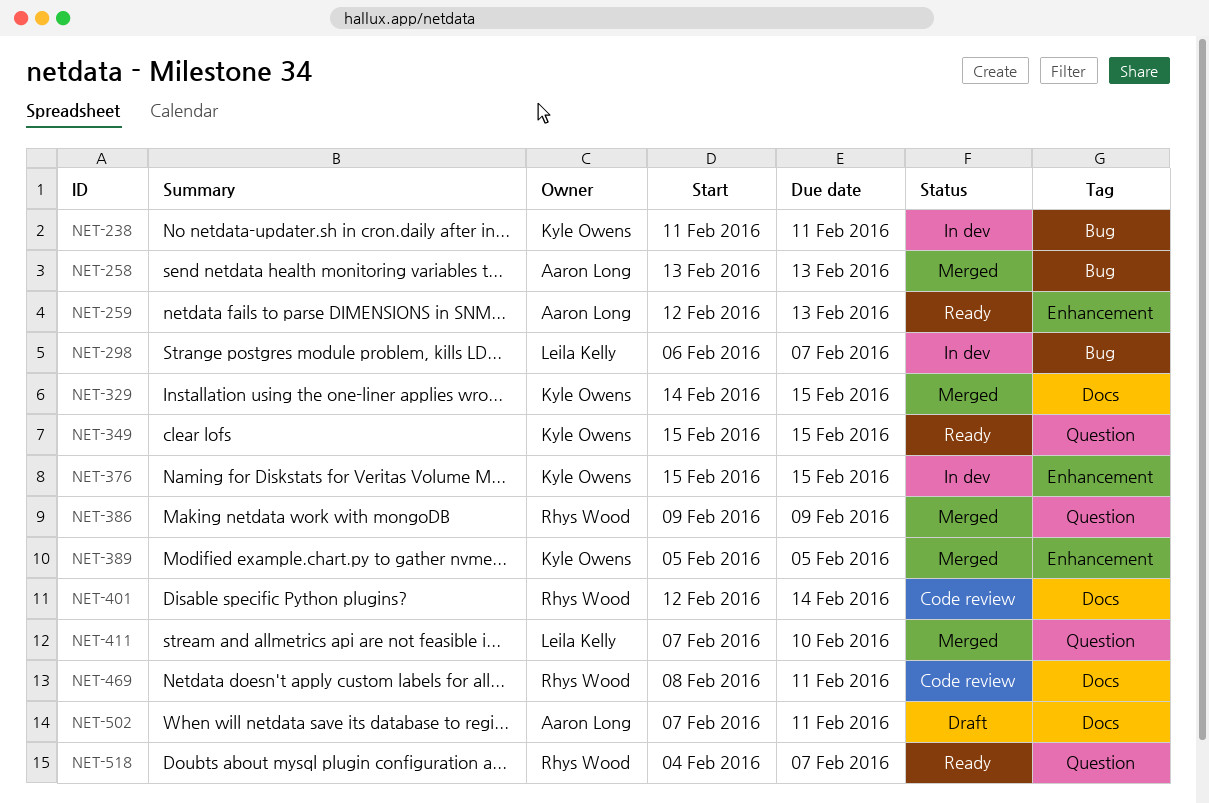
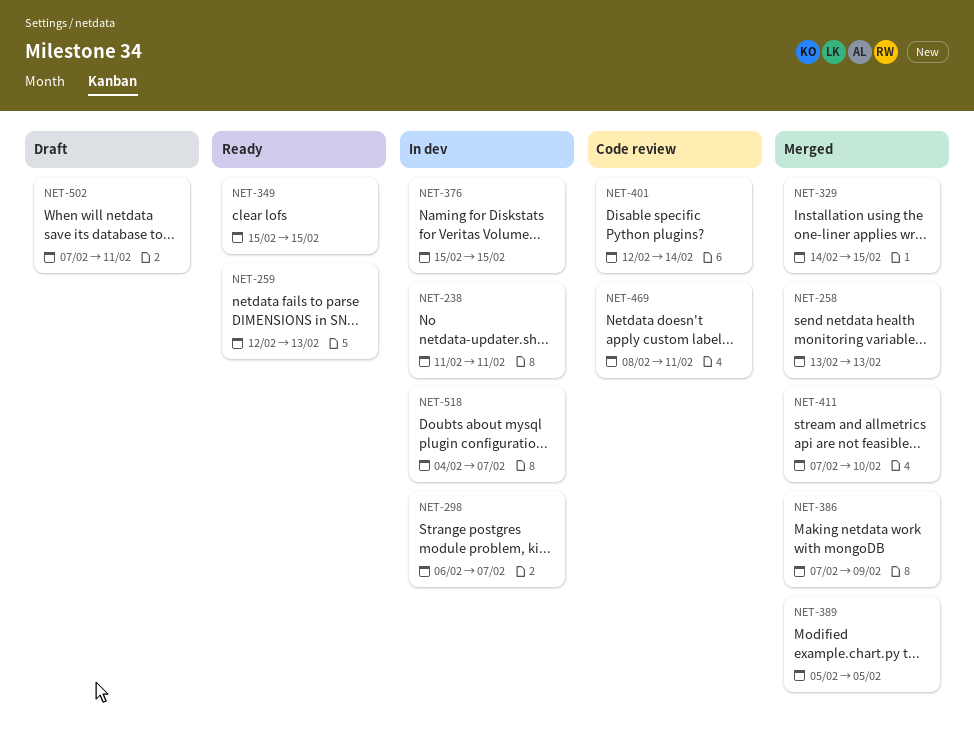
NET-386, start: Feb 9 -> Feb 7
NET-518, status: Ready -> In dev

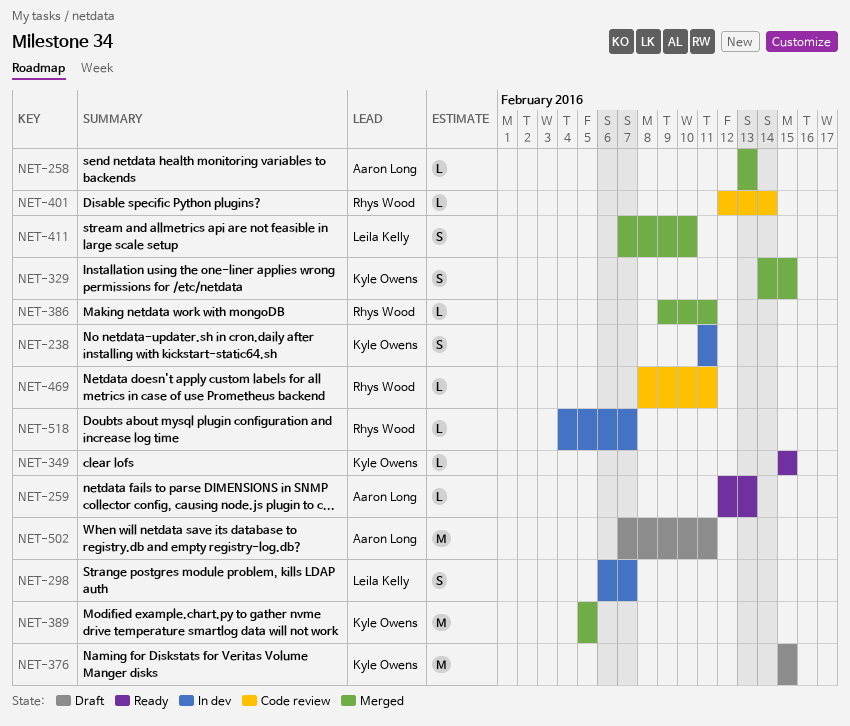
NET-376, status: In dev -> Draft
NET-386, start: Feb 7 -> Feb 9
NET-386, due: Feb 9 -> Feb 11

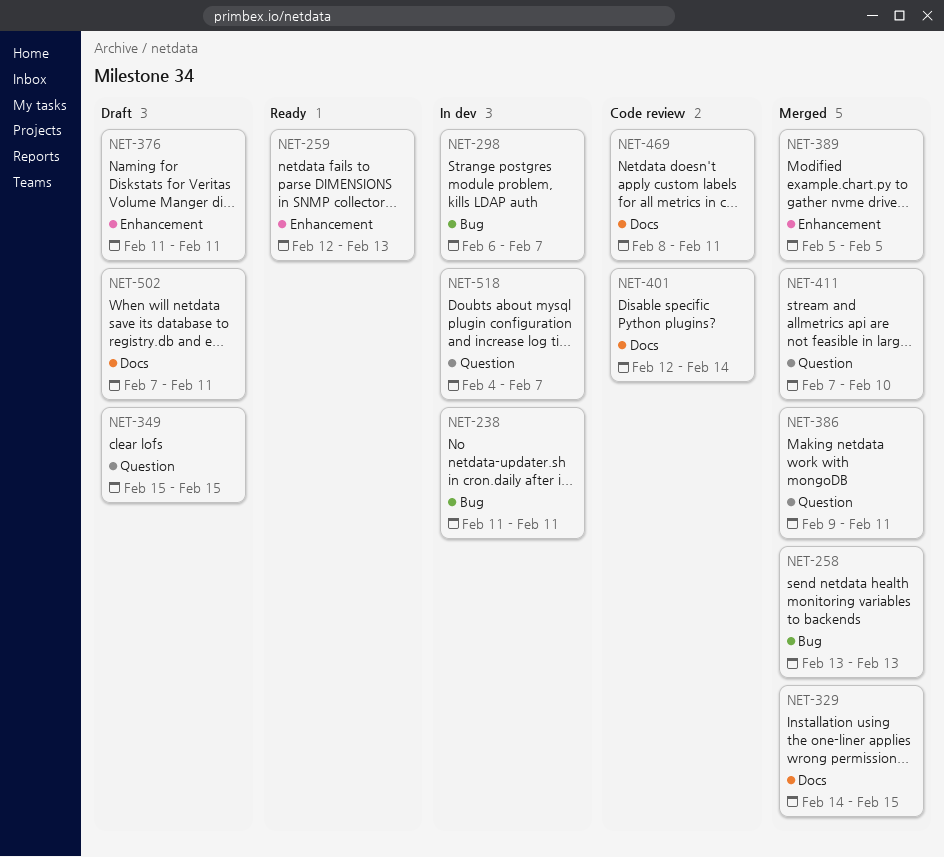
NET-349, status: Ready -> Draft
NET-376, start: Feb 15 -> Feb 11
NET-376, due: Feb 15 -> Feb 11

